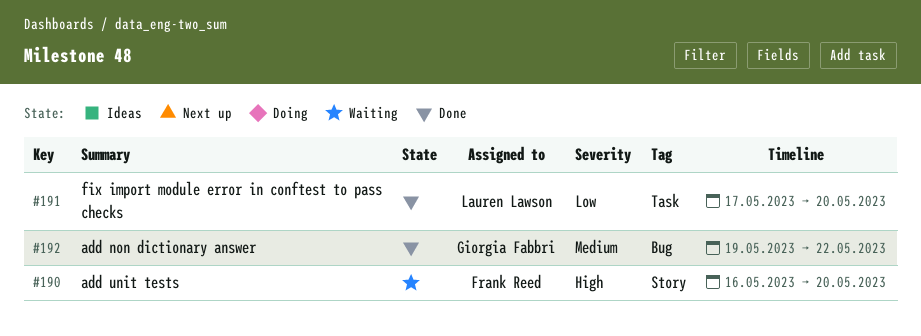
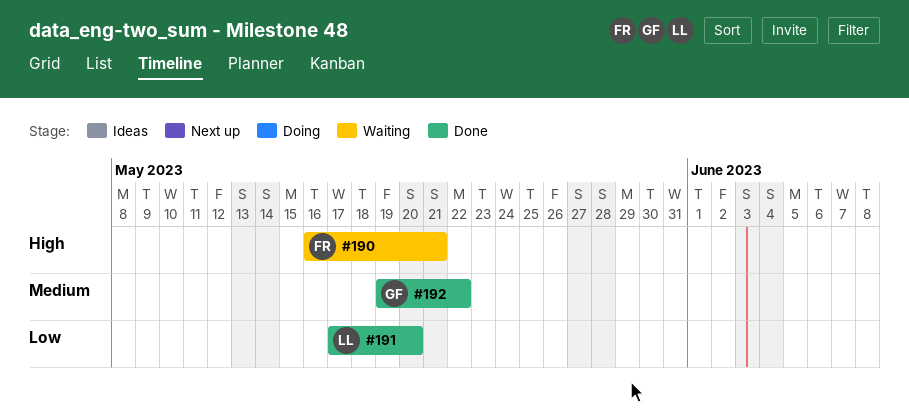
#190, due: May 20 -> May 21

